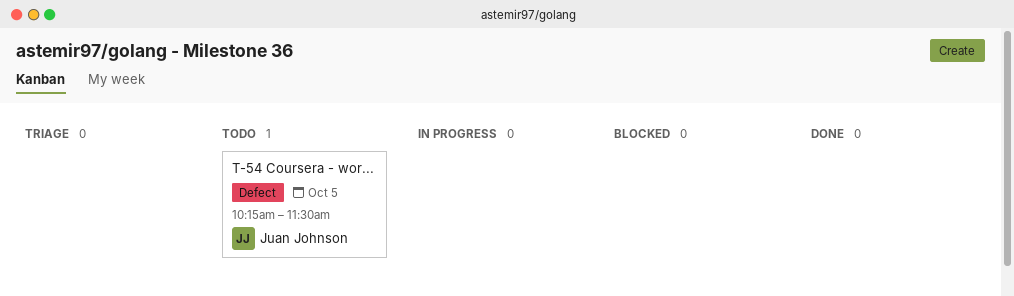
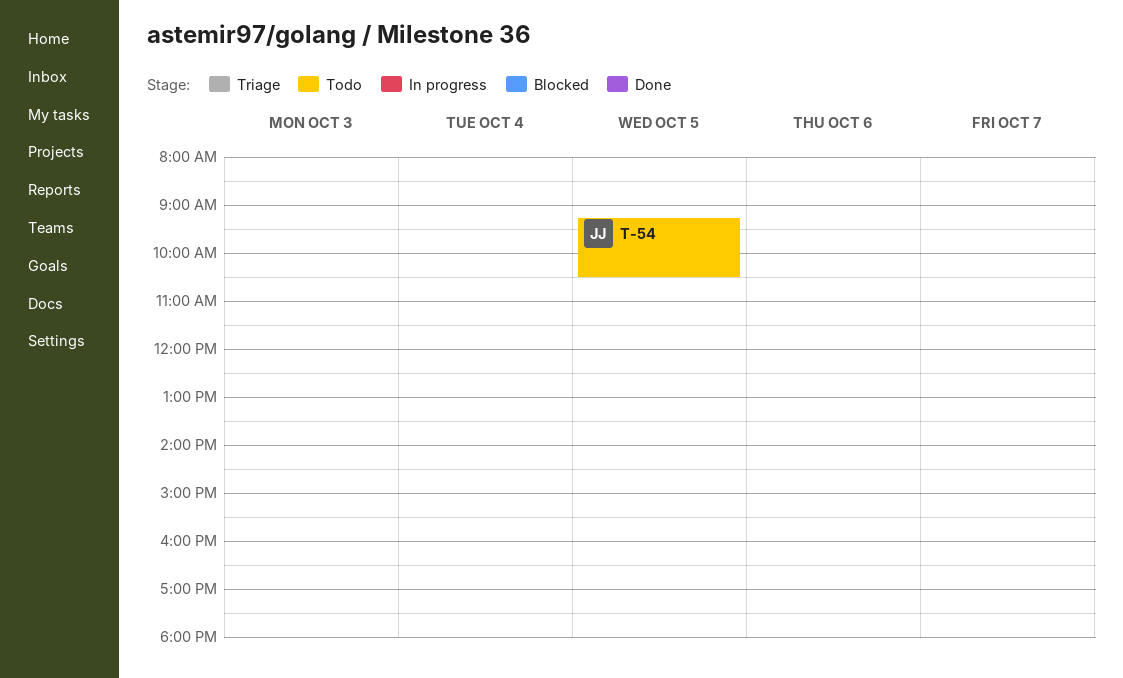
T-54, begins: 10:15 -> 09:15
T-54, ends: 11:30 -> 10:30

